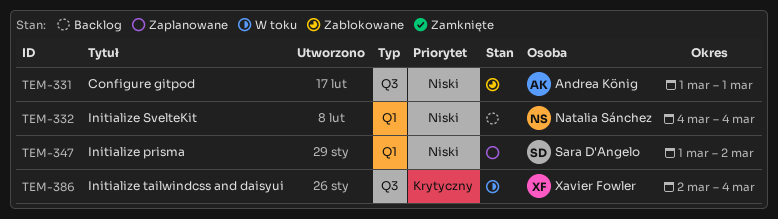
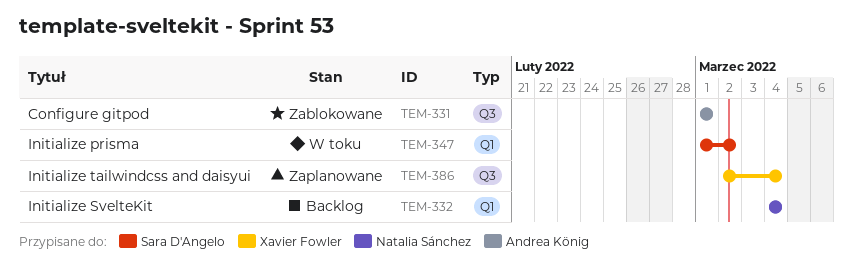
TEM-347, status: Zaplanowane -> W toku
TEM-386, status: W toku -> Zaplanowane

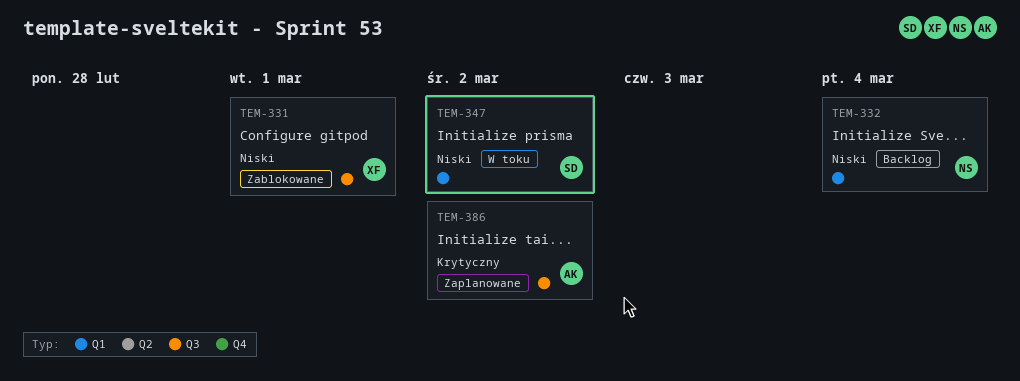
TEM-331, owner: Andrea König -> Xavier Fowler
TEM-386, owner: Xavier Fowler -> Andrea König
TEM-386, due: Mar 4 -> Mar 2

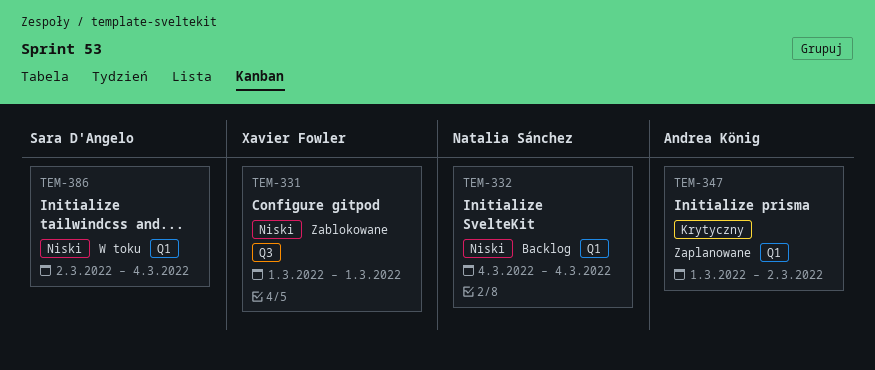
TEM-347, status: W toku -> Zaplanowane
TEM-347, owner: Sara D'Angelo -> Andrea König
TEM-347, priority: Niski -> Krytyczny
TEM-386, status: Zaplanowane -> W toku
TEM-386, owner: Andrea König -> Sara D'Angelo
TEM-386, priority: Krytyczny -> Niski
TEM-386, label: Q3 -> Q1
TEM-386, due: Mar 2 -> Mar 4

